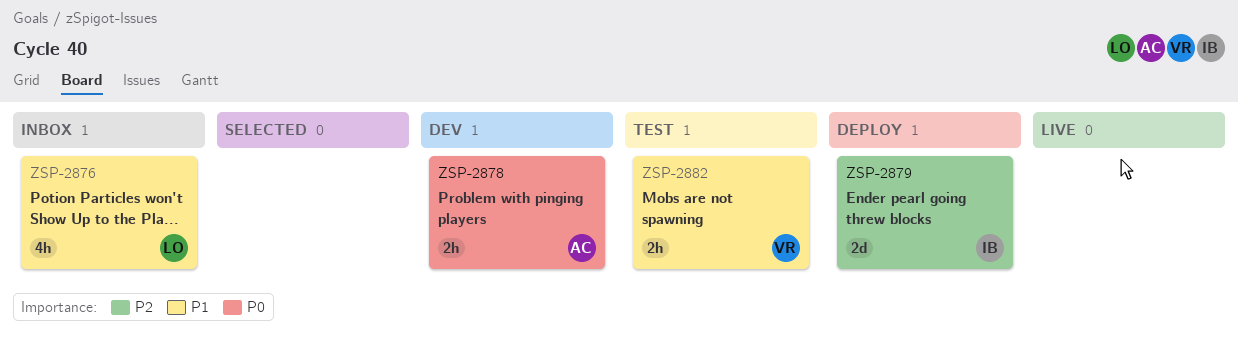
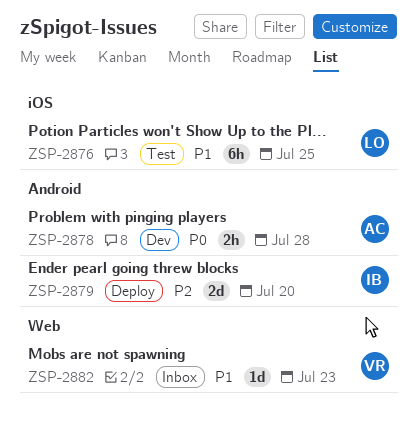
ZSP-2876, status: Inbox -> Test
ZSP-2876, estimate: 4h -> 6h
ZSP-2882, status: Test -> Inbox
ZSP-2882, estimate: 2h -> 1d

